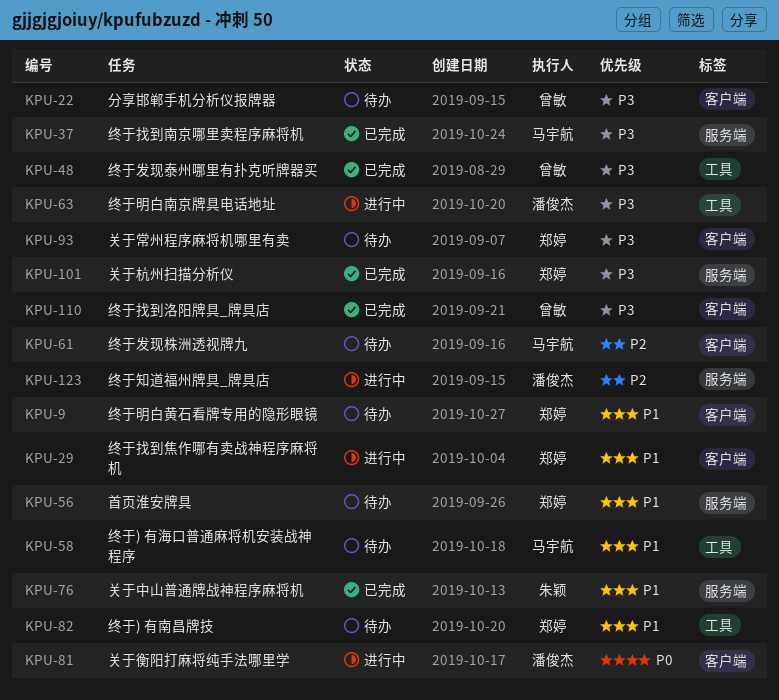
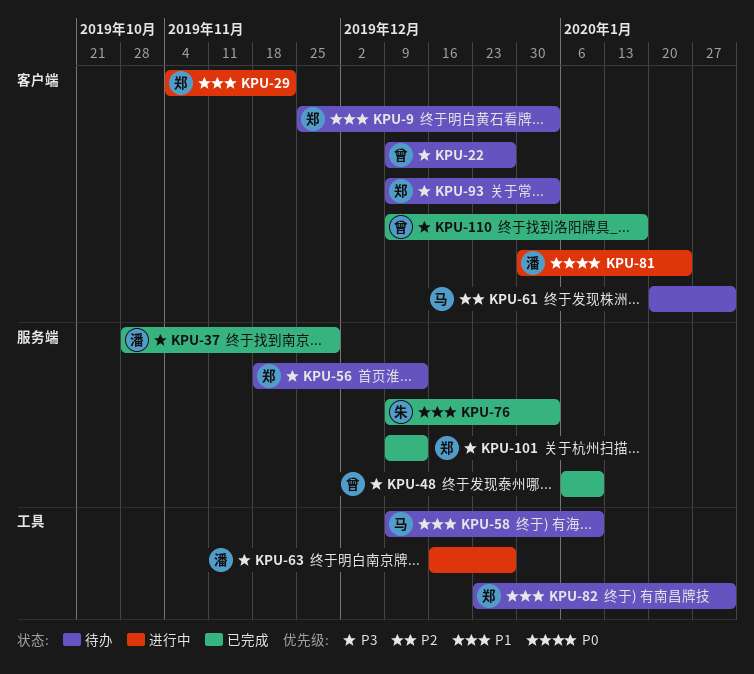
KPU-37, owner: 马宇航 -> 潘俊杰
KPU-48, label: 工具 -> 服务端
KPU-56, priority: P1 -> P3
KPU-123: present -> none

